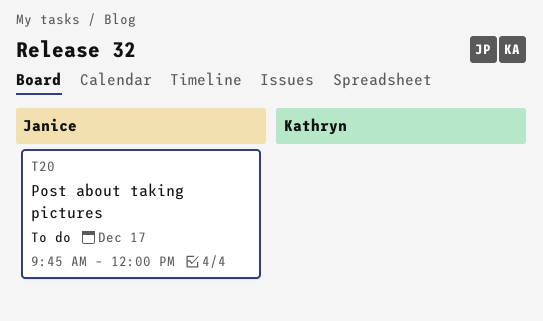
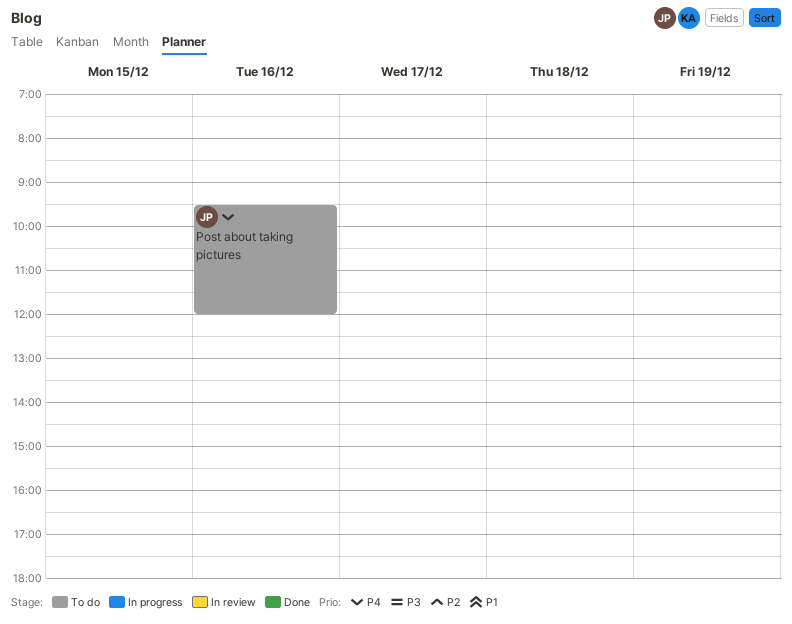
Post about taking pictures, day: Dec 17 -> Dec 16
Post about taking pictures, begins: 09:45 -> 09:30

